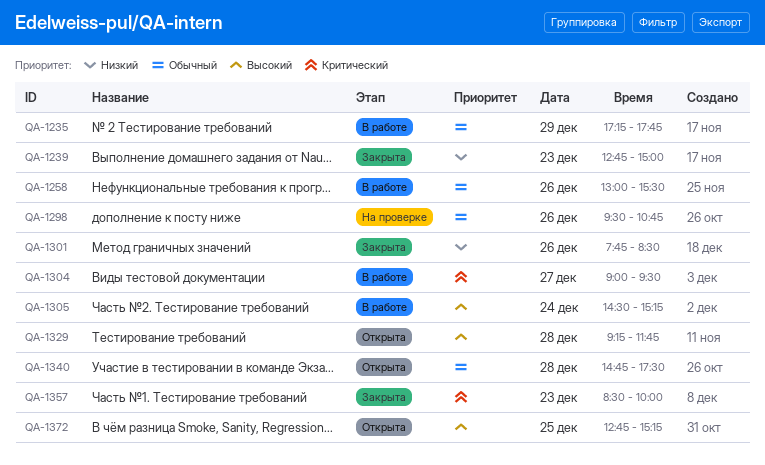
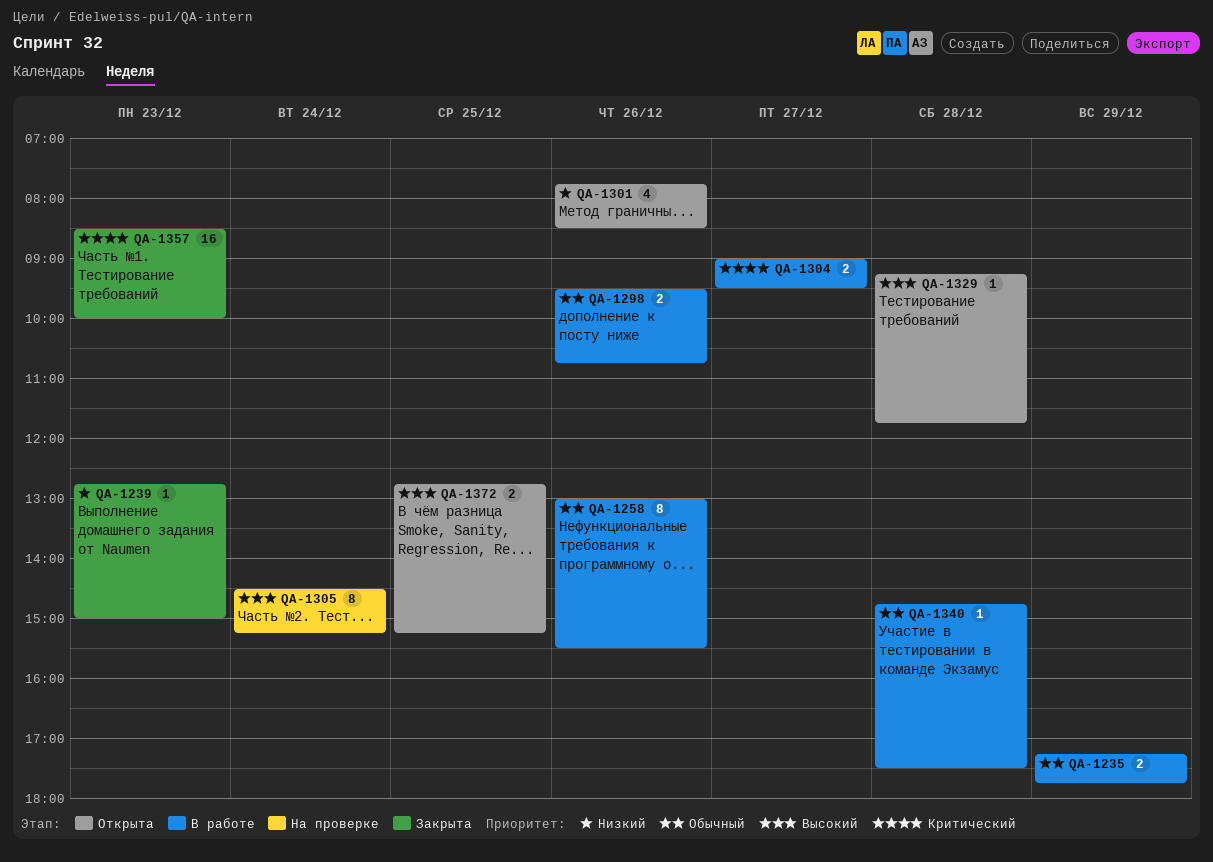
QA-1298, status: На проверке -> В работе
QA-1301, status: Закрыта -> Открыта
QA-1305, status: В работе -> На проверке
QA-1340, status: Открыта -> В работе

